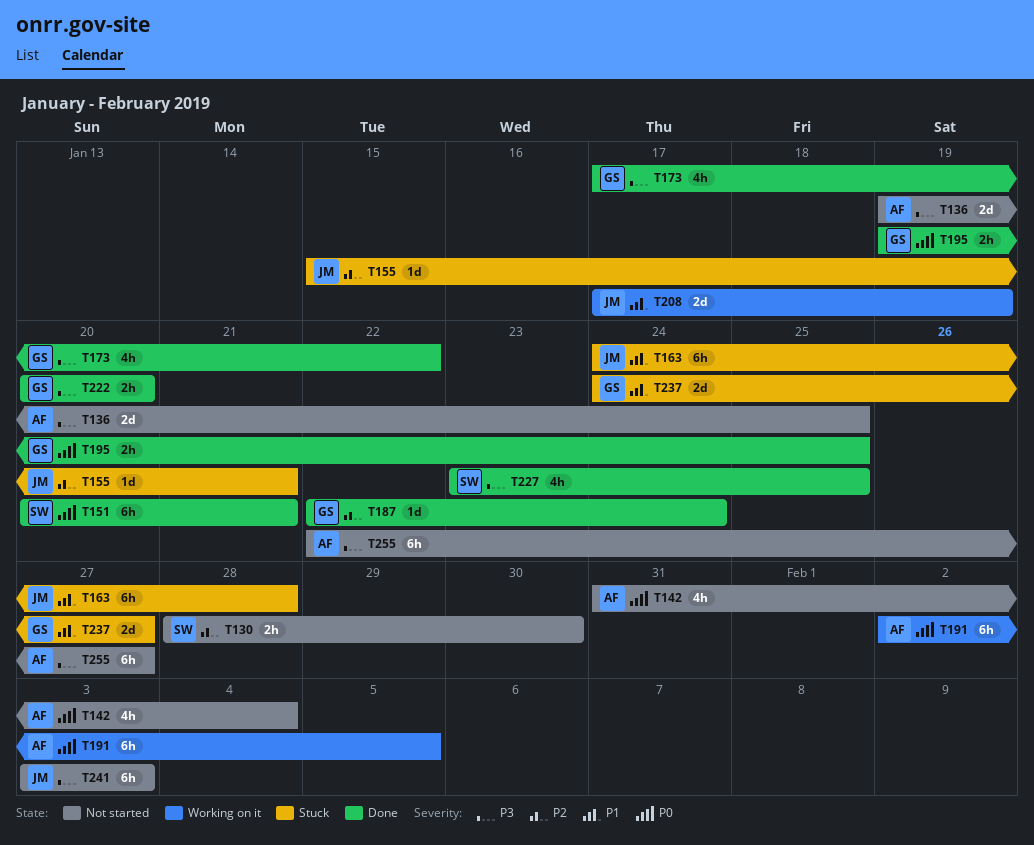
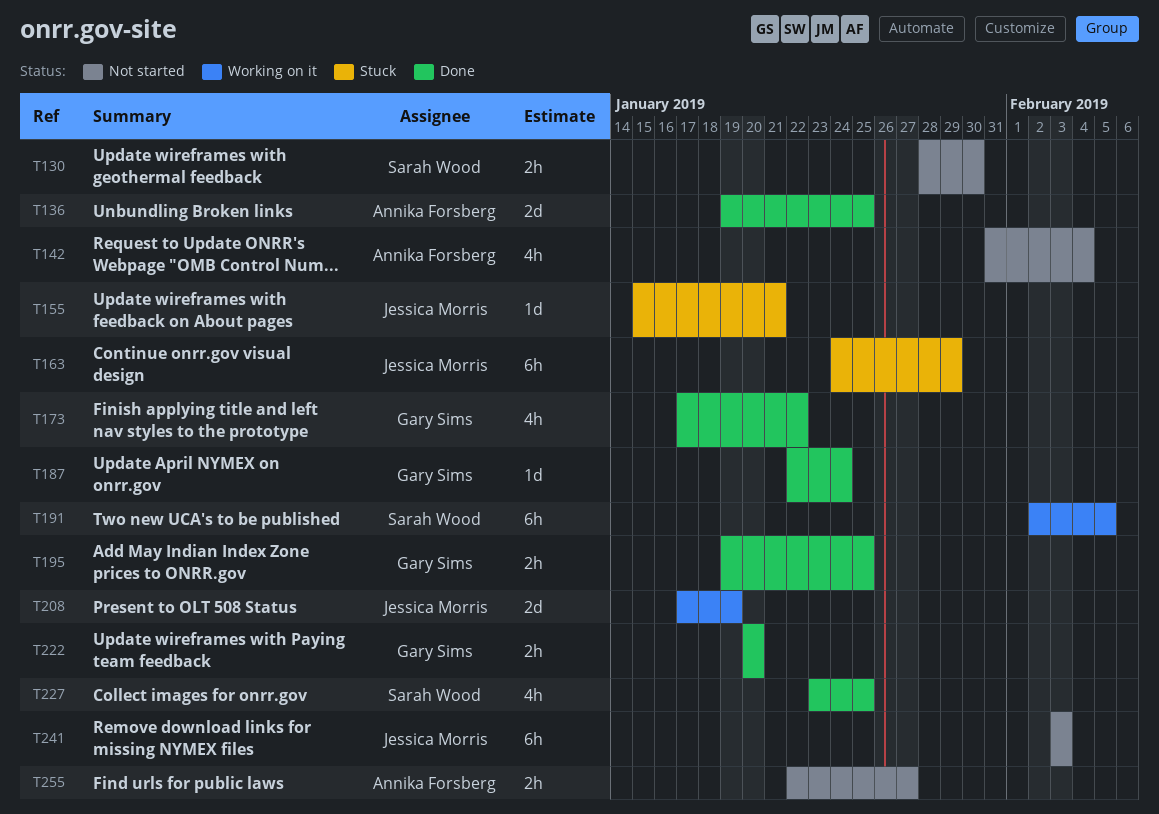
T136, status: Not started -> Done
T151: present -> none
T163, due: Jan 28 -> Jan 29
T191, owner: Annika Forsberg -> Sarah Wood
T237: present -> none
T255, estimate: 6h -> 2h

